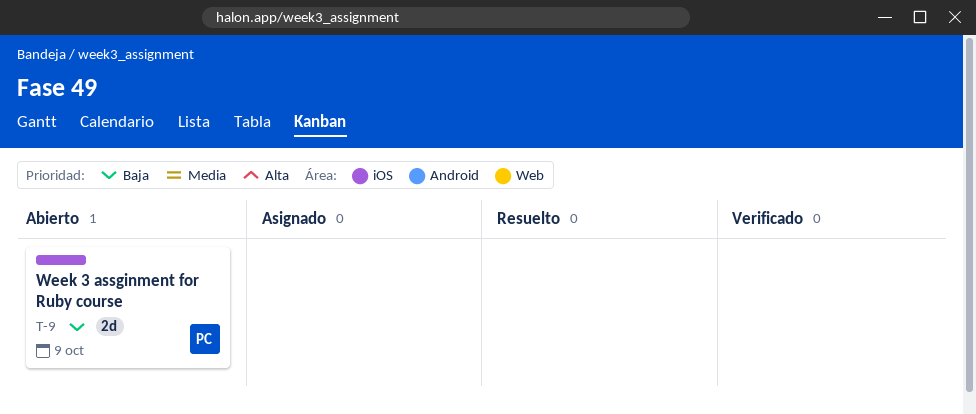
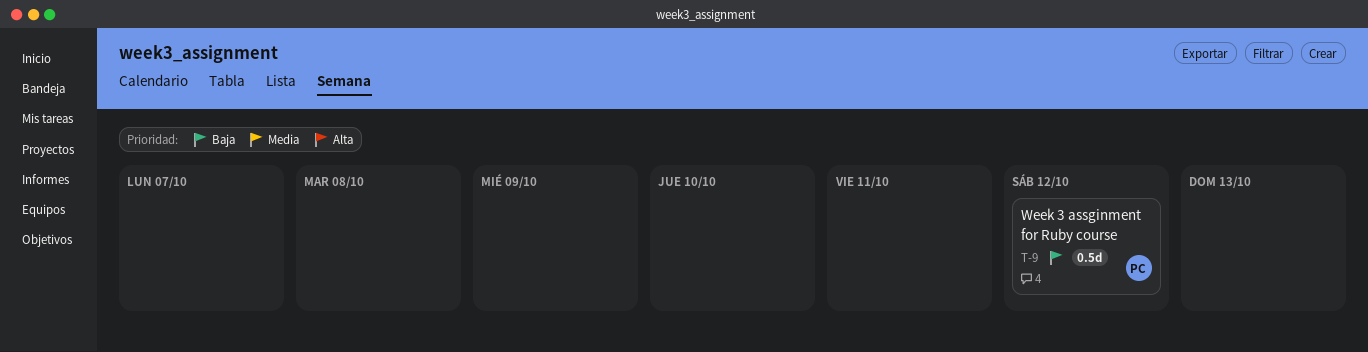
T-9, estimate: 2d -> 0.5d
T-9, due: Oct 9 -> Oct 12

